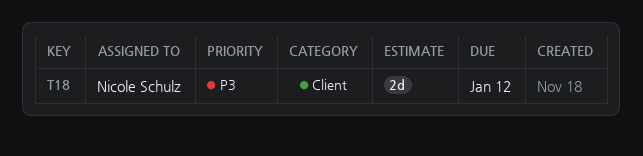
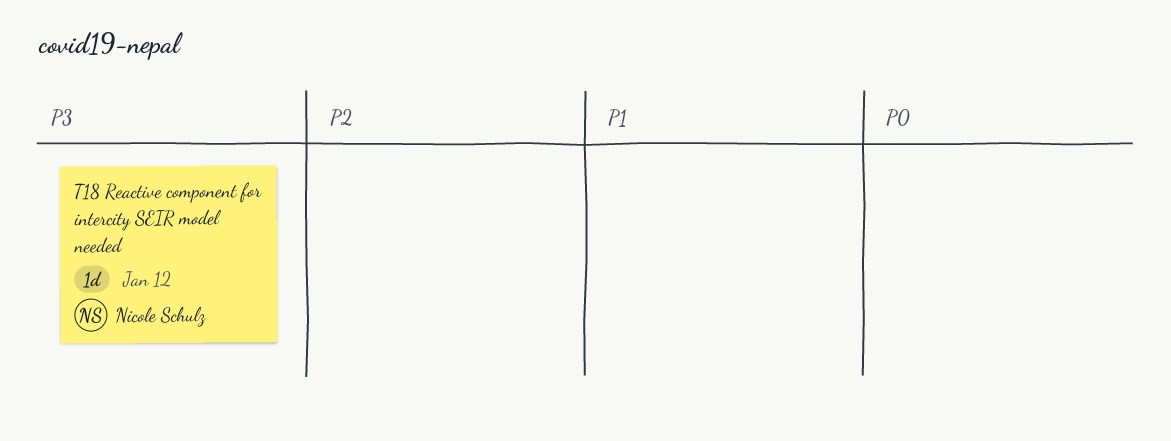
T18, estimate: 2d -> 1d

